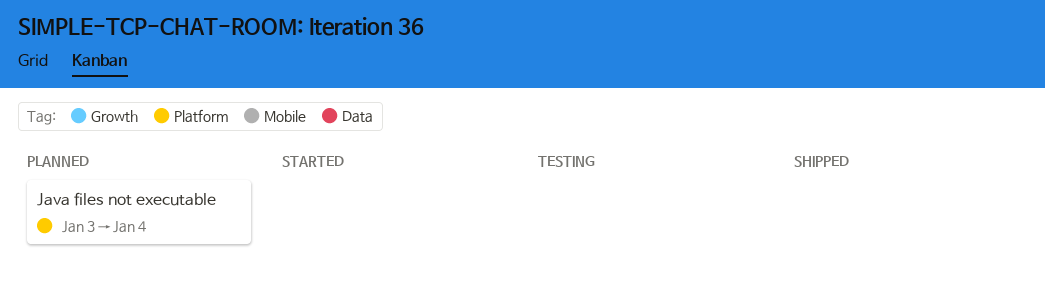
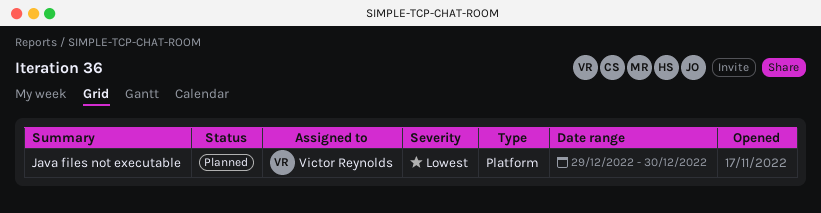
Java files not executable, start: Jan 3 -> Dec 29
Java files not executable, due: Jan 4 -> Dec 30

